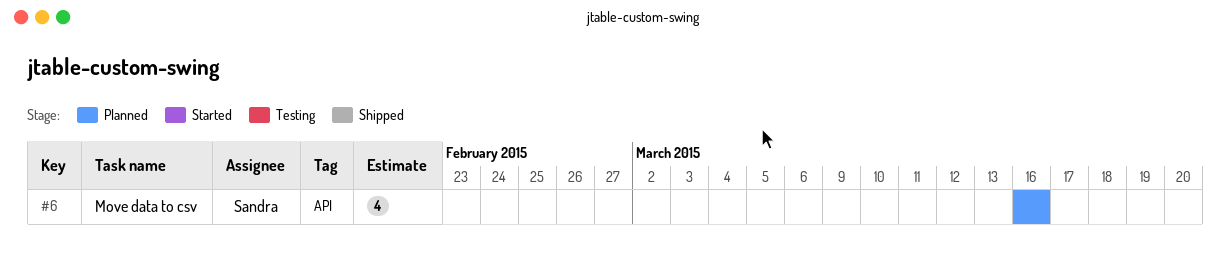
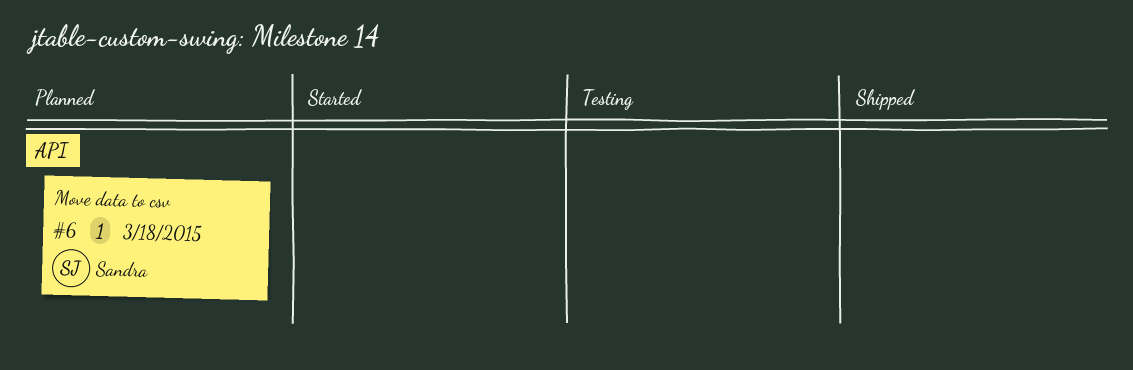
#6, estimate: 4 -> 1
#6, due: Mar 16 -> Mar 18

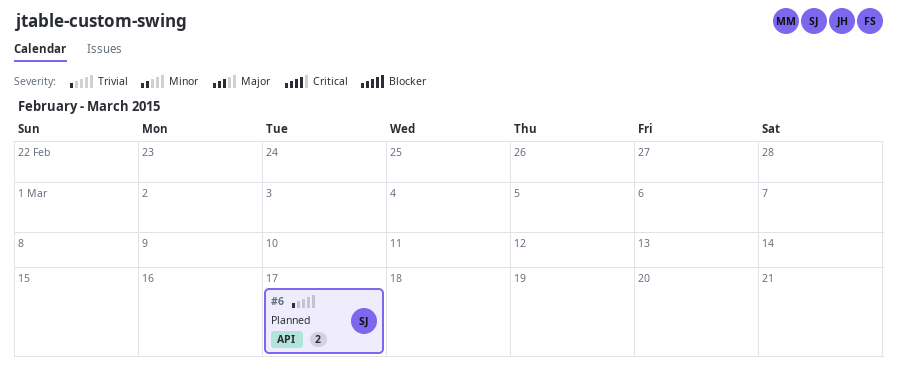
#6, estimate: 1 -> 2
#6, due: Mar 18 -> Mar 17

